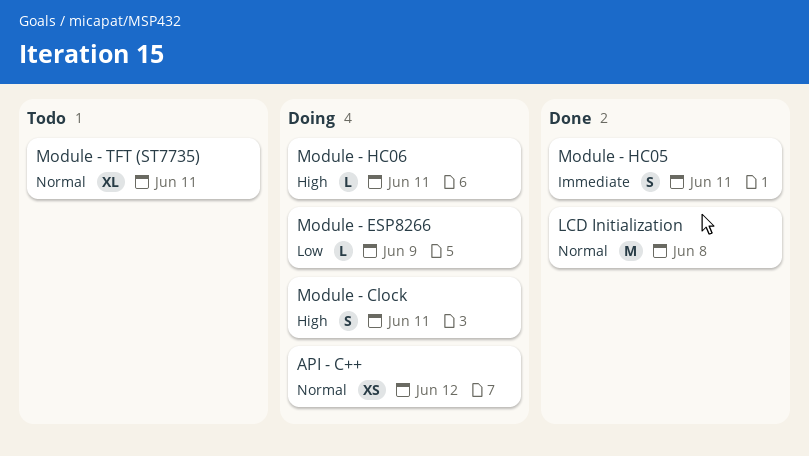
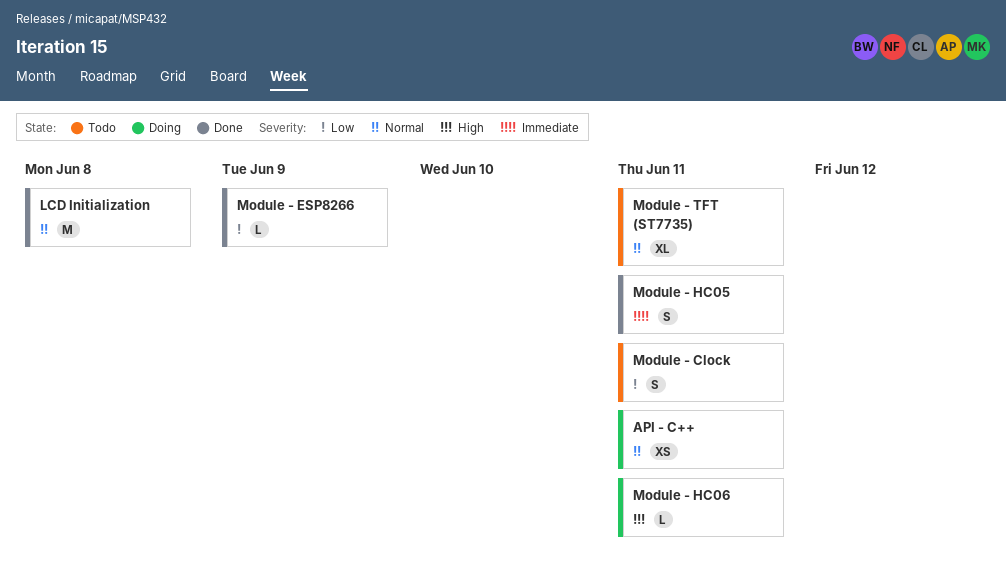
API - C++, due: Jun 12 -> Jun 11
Module - Clock, status: Doing -> Todo
Module - Clock, priority: High -> Low
Module - ESP8266, status: Doing -> Done

